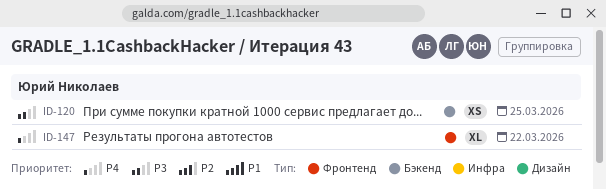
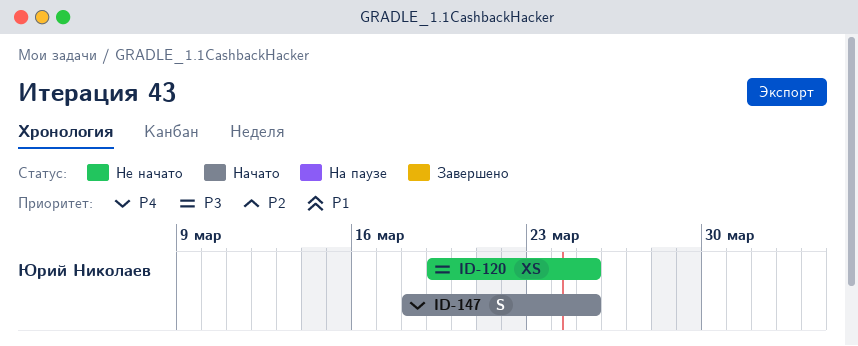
ID-147, estimate: XL -> S
ID-147, due: Mar 22 -> Mar 25

